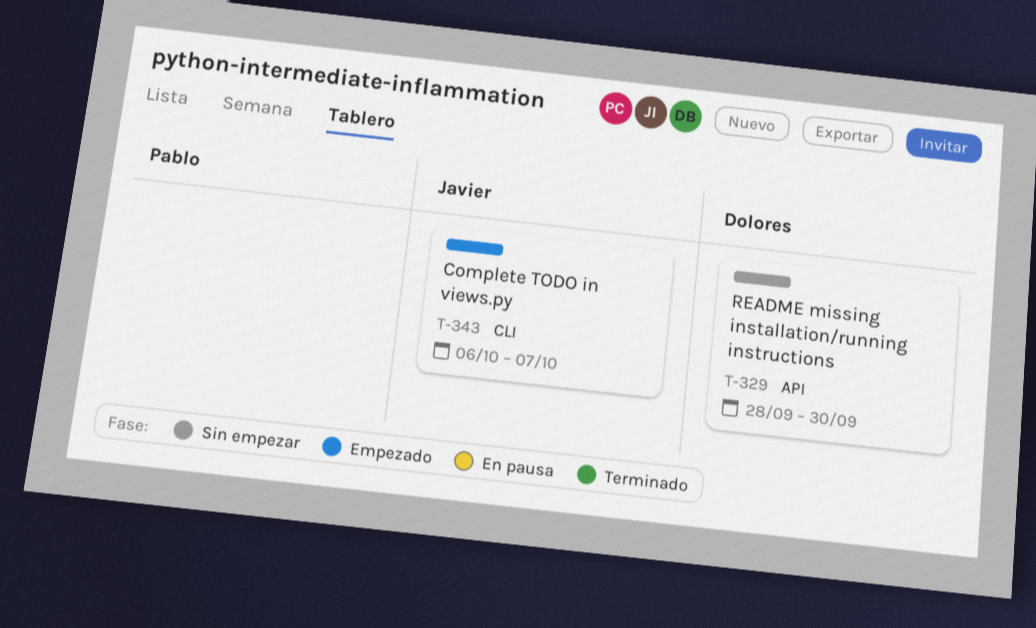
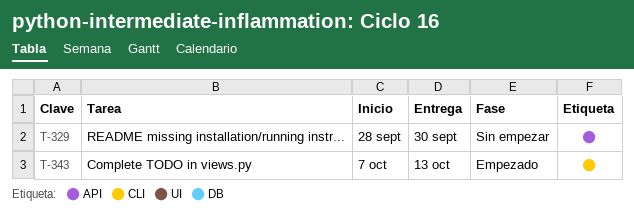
T-343, start: Oct 6 -> Oct 7
T-343, due: Oct 7 -> Oct 13

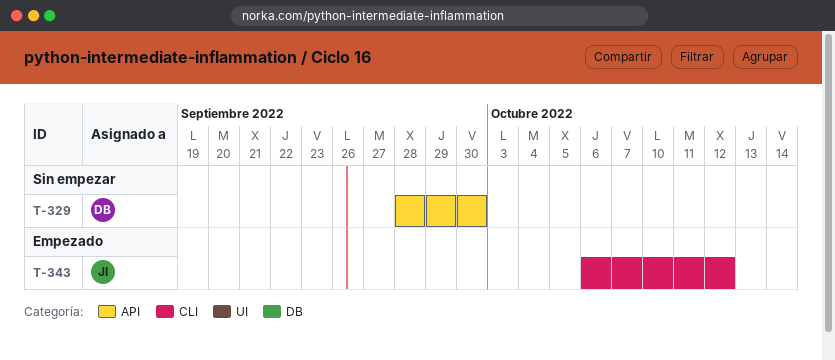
T-343, start: Oct 7 -> Oct 6
T-343, due: Oct 13 -> Oct 12

